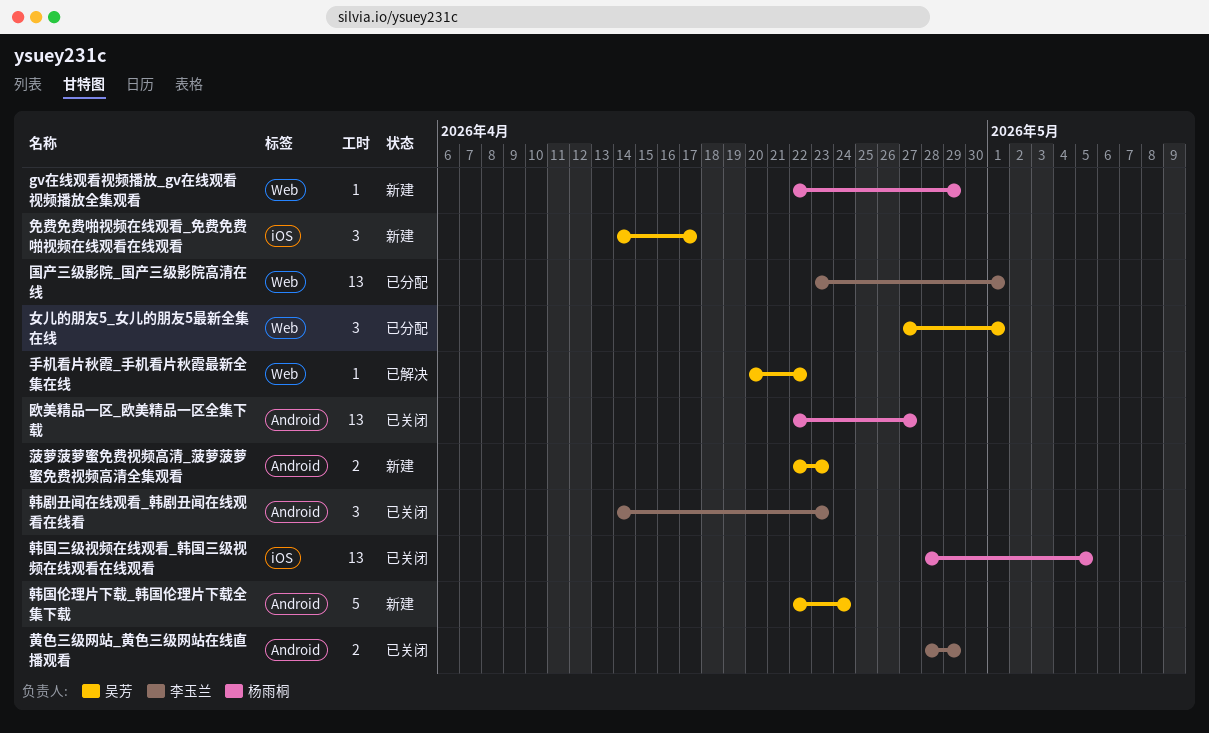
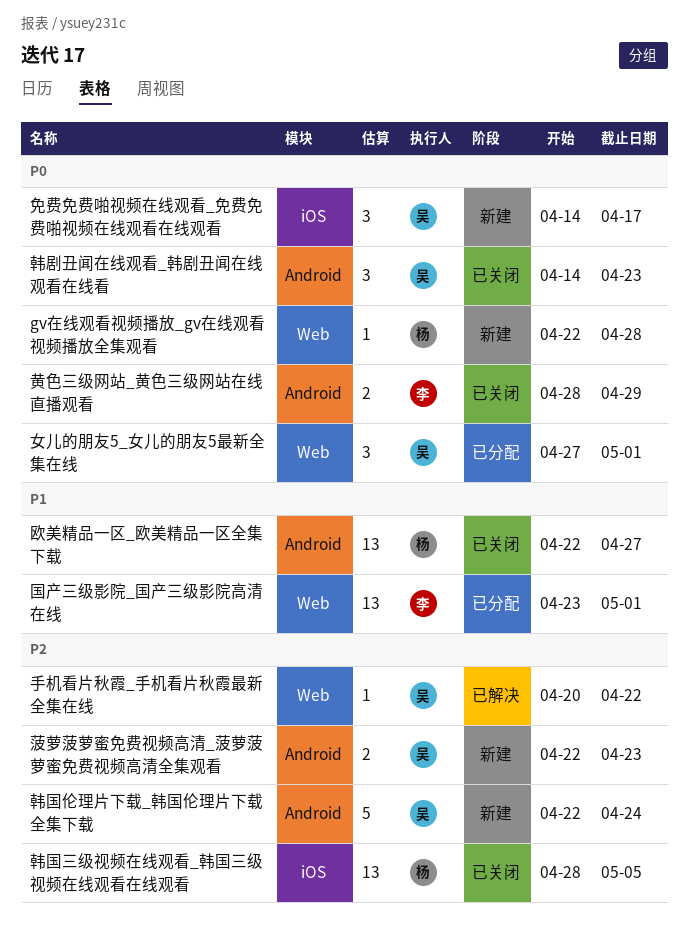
gv在线观看视频播放_gv在线观看视频播放全集观看, due: Apr 29 -> Apr 28
韩剧丑闻在线观看_韩剧丑闻在线观看在线看, owner: 李玉兰 -> 吴芳

